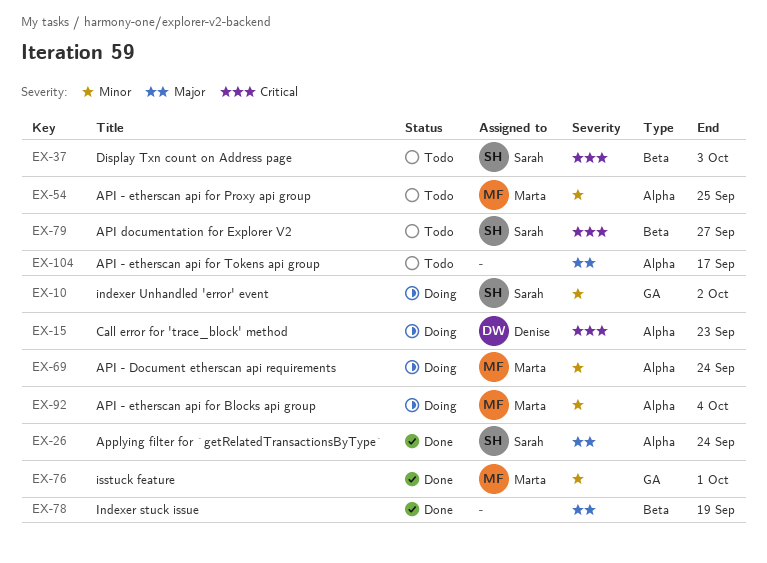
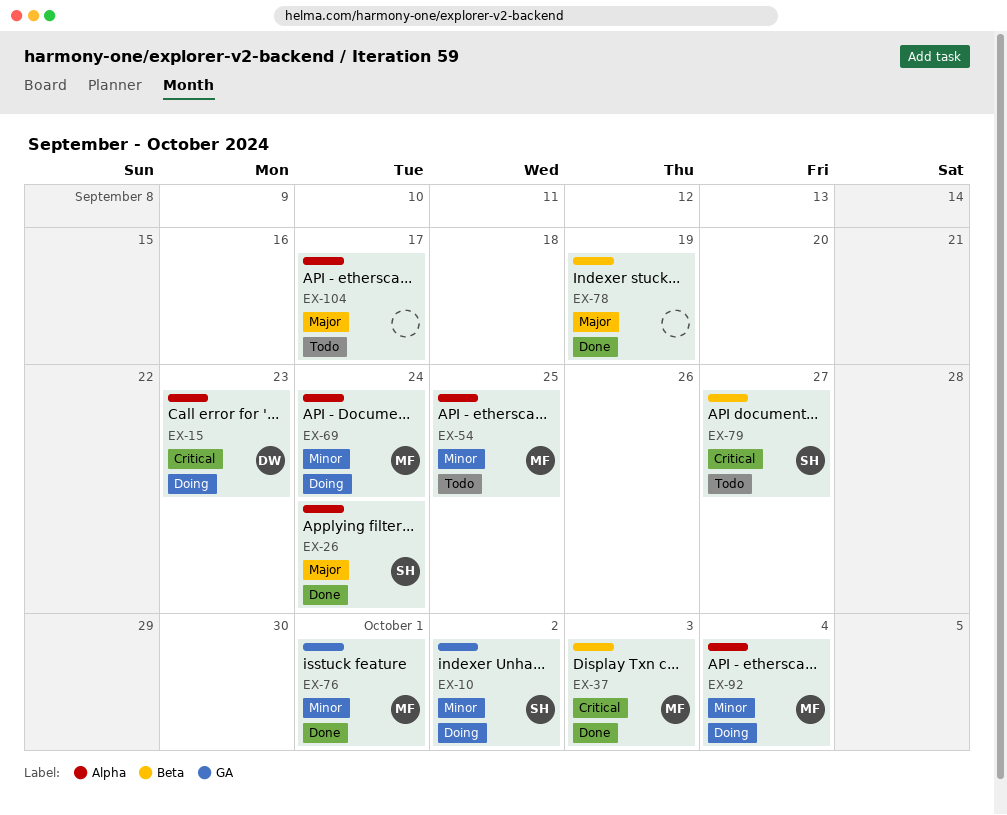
EX-37, status: Todo -> Done
EX-37, owner: Sarah -> Marta

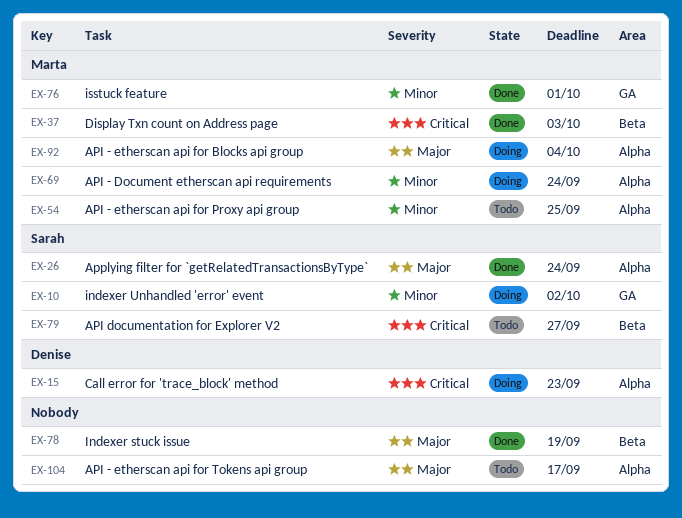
EX-92, priority: Minor -> Major

